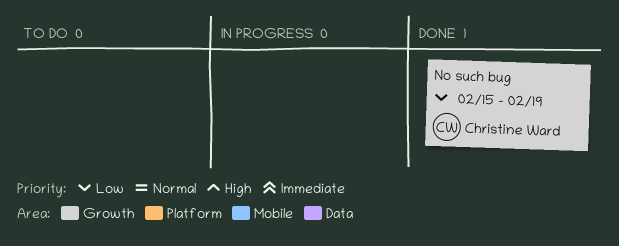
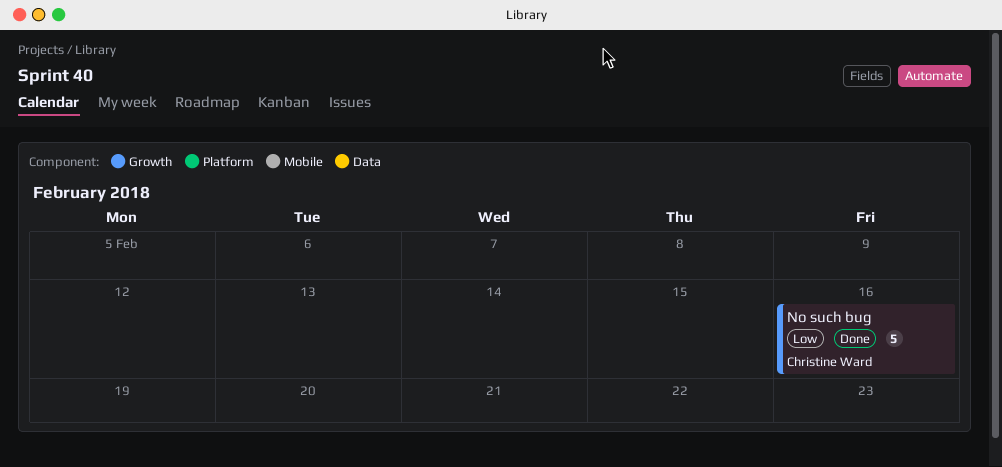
No such bug, due: Feb 19 -> Feb 16

